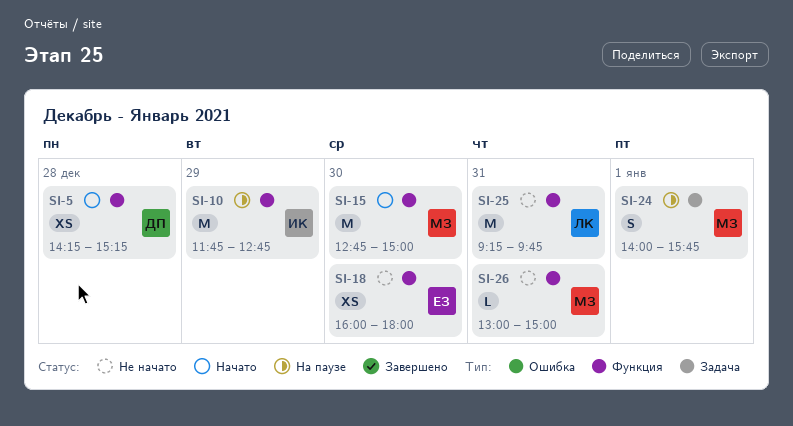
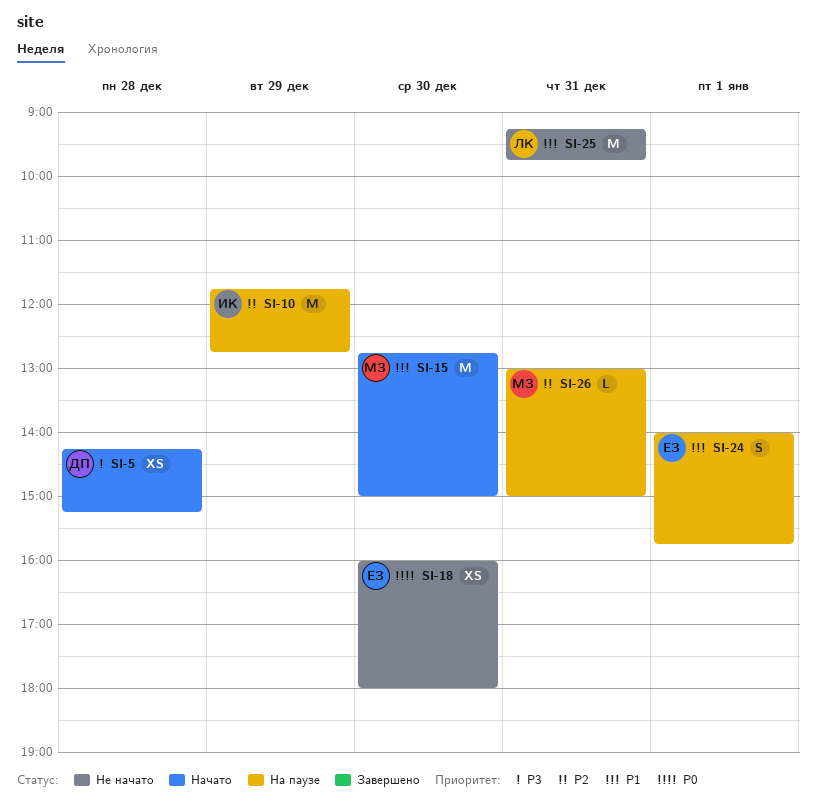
SI-24, owner: МЗ -> ЕЗ
SI-26, status: Не начато -> На паузе

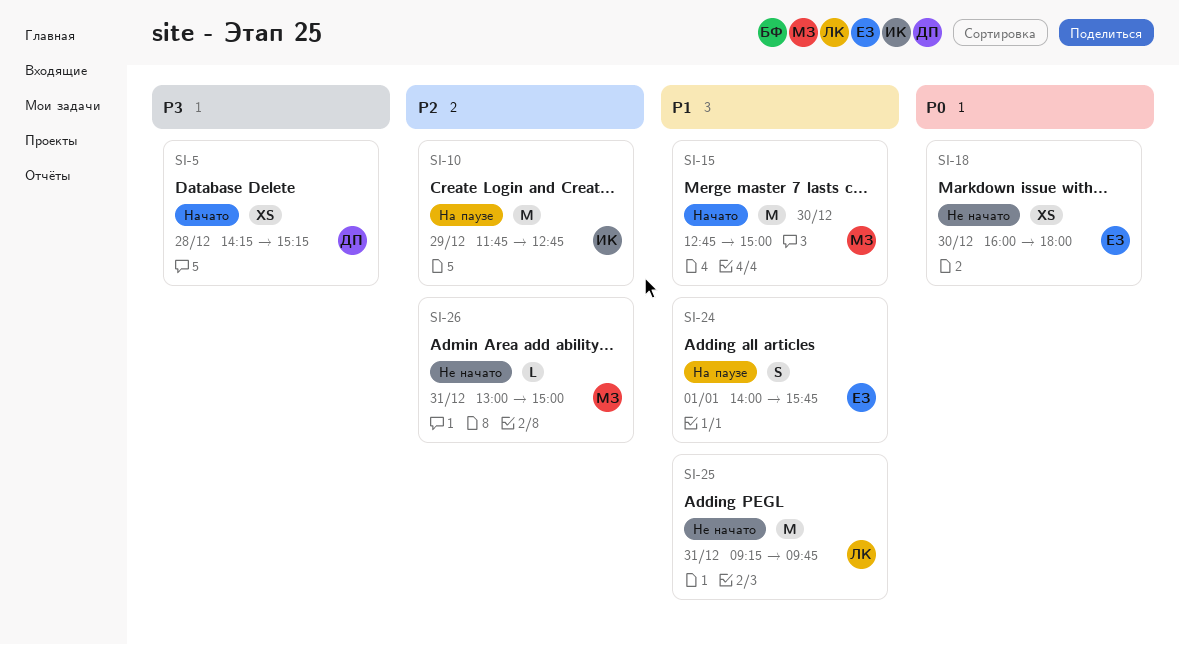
SI-26, status: На паузе -> Не начато

